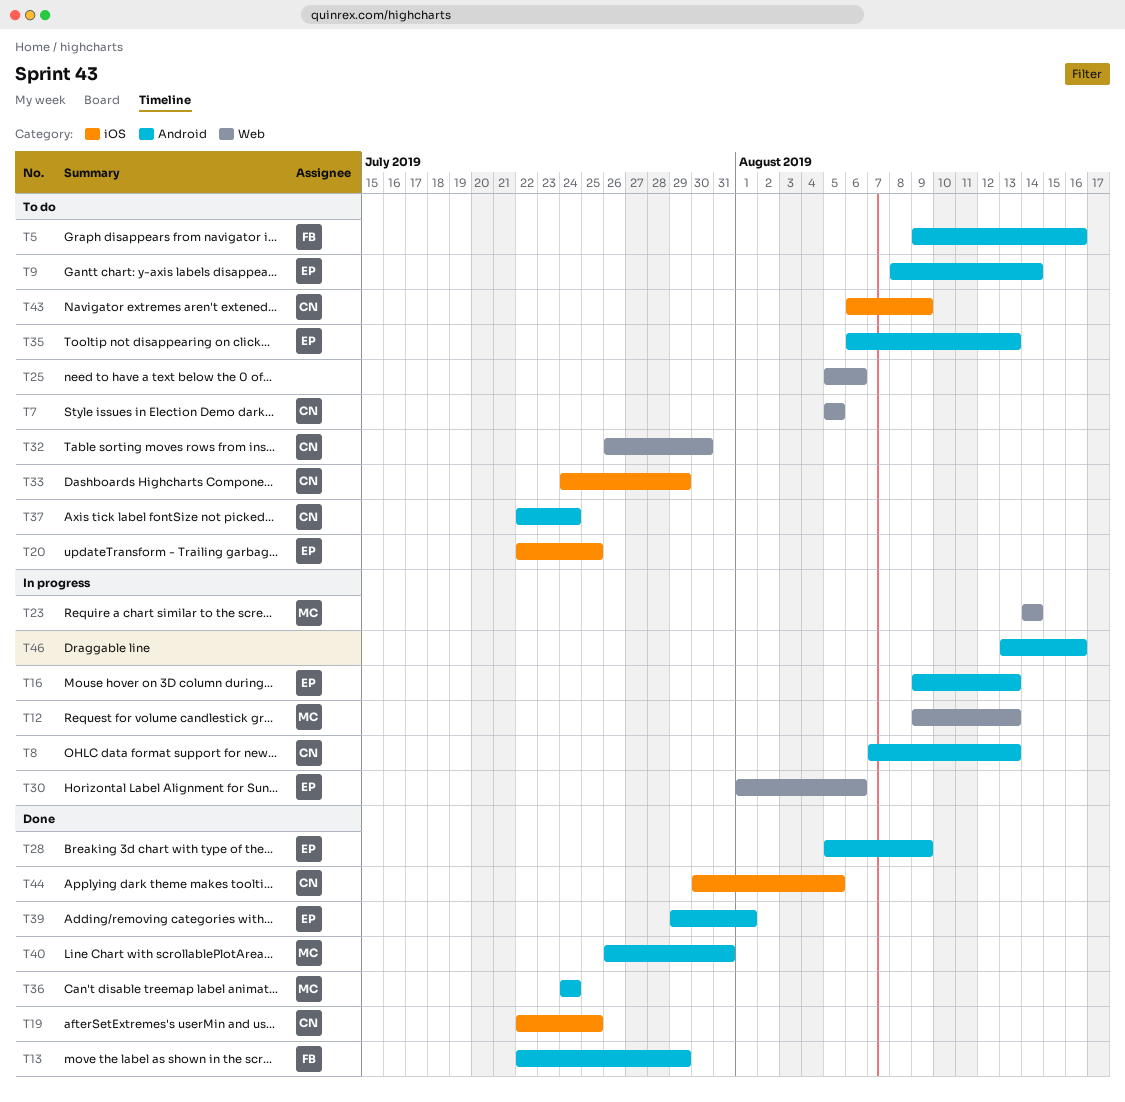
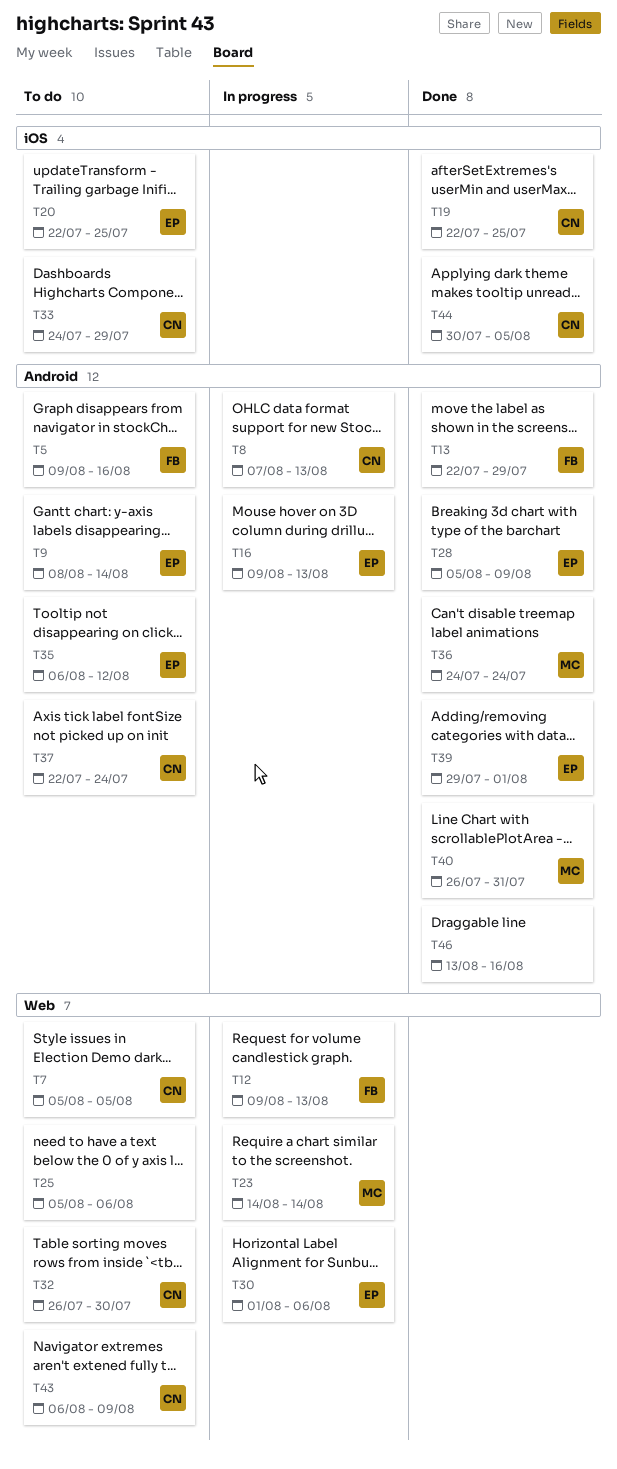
T12, owner: MC -> FB
T35, due: Aug 13 -> Aug 12
T43, label: iOS -> Web
T46, status: In progress -> Done

